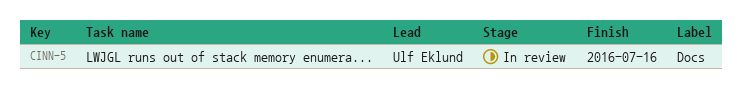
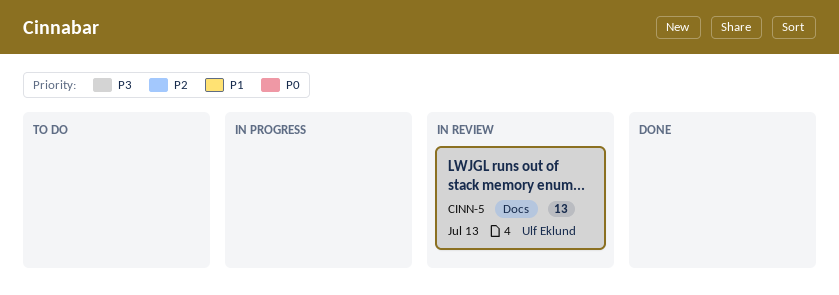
CINN-5, due: Jul 16 -> Jul 13

